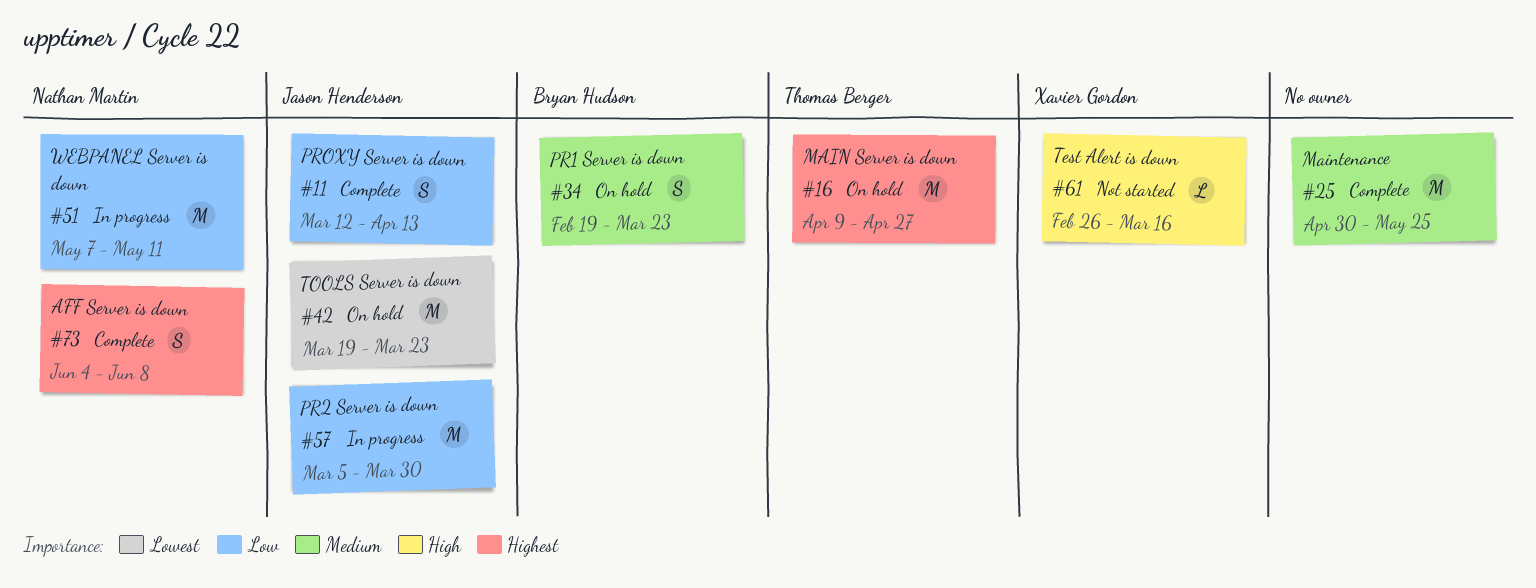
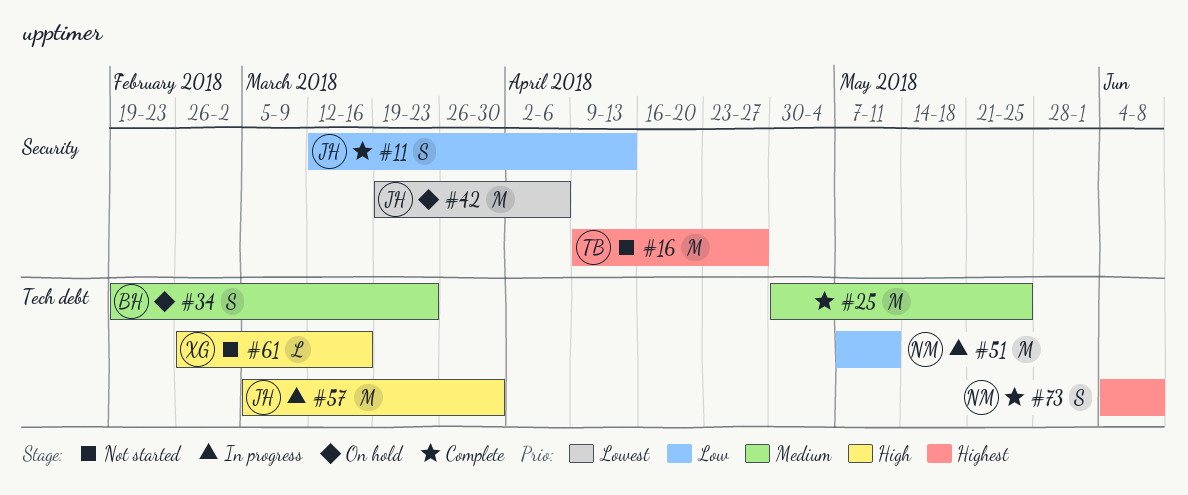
#16, status: On hold -> Not started
#42, due: Mar 23 -> Apr 6
#57, priority: Low -> High

